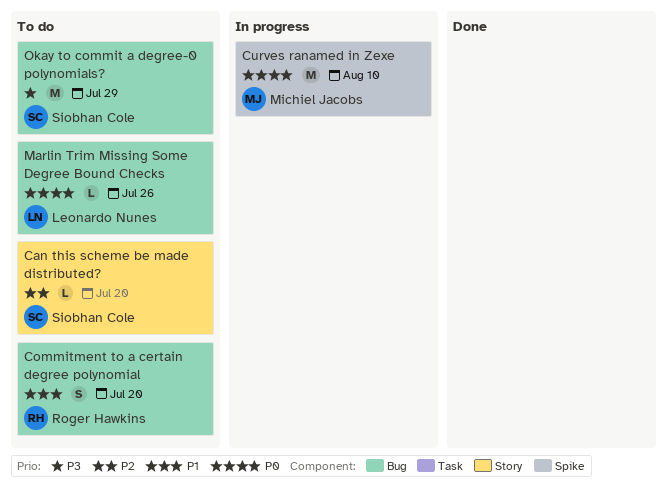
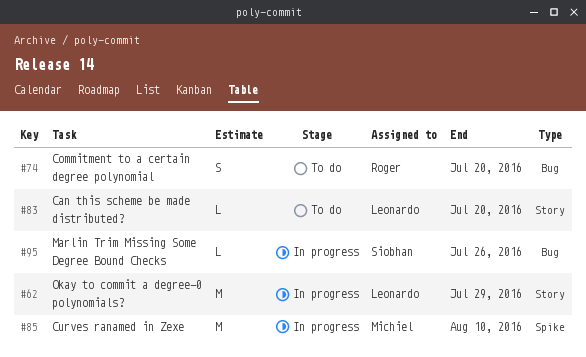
Can this scheme be made distributed?, owner: Siobhan Cole -> Leonardo Nunes
Marlin Trim Missing Some Degree Bound Checks, status: To do -> In progress
Marlin Trim Missing Some Degree Bound Checks, owner: Leonardo Nunes -> Siobhan Cole
Okay to commit a degree-0 polynomials?, status: To do -> In progress
Okay to commit a degree-0 polynomials?, owner: Siobhan Cole -> Leonardo Nunes
Okay to commit a degree-0 polynomials?, label: Bug -> Story

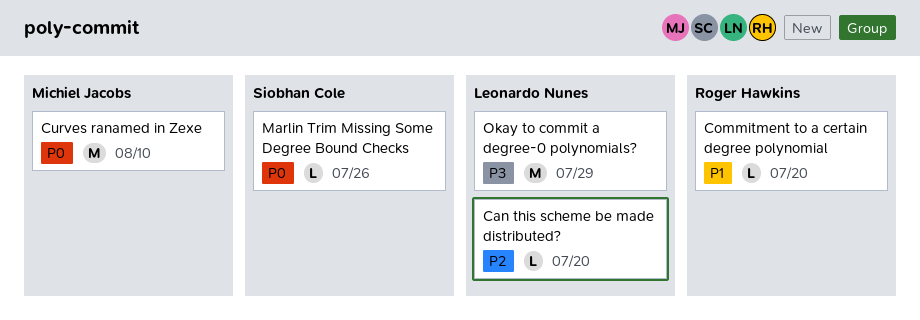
Commitment to a certain degree polynomial, estimate: S -> L

